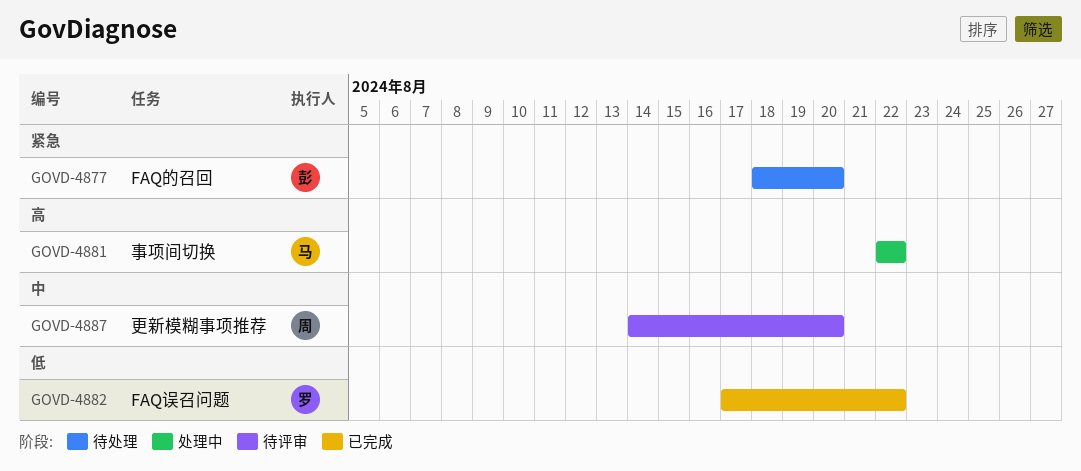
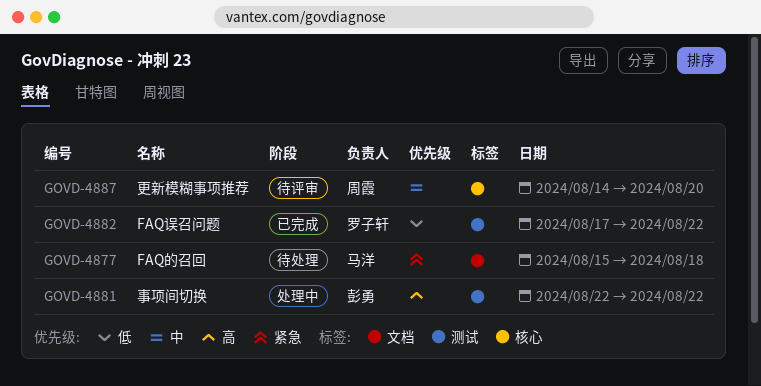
GOVD-4877, owner: 彭勇 -> 马洋
GOVD-4877, start: Aug 18 -> Aug 15
GOVD-4877, due: Aug 20 -> Aug 18
GOVD-4881, owner: 马洋 -> 彭勇

